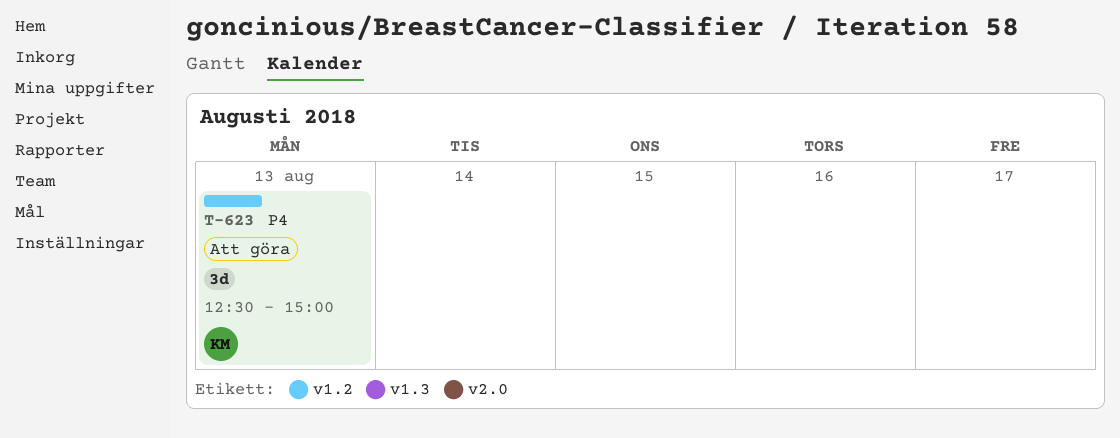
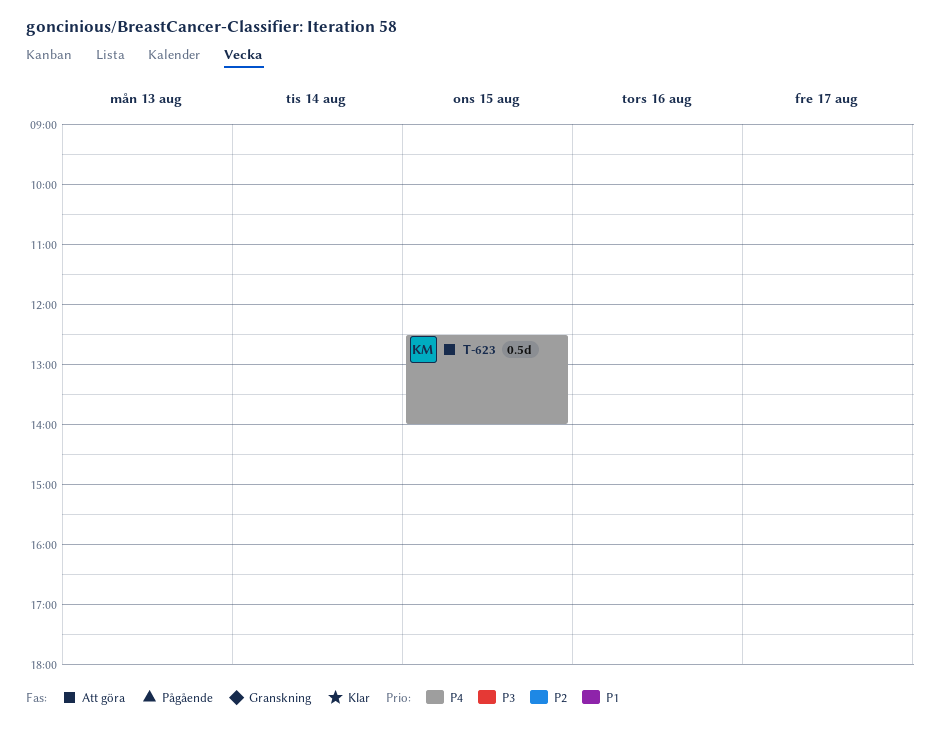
T-623, estimate: 3d -> 0.5d
T-623, day: Aug 13 -> Aug 15
T-623, ends: 15:00 -> 14:00

